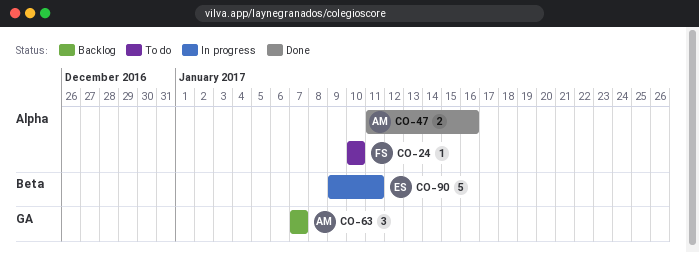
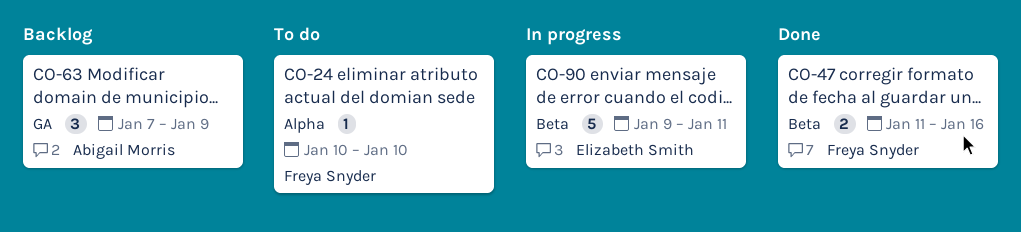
CO-47, owner: Abigail Morris -> Freya Snyder
CO-47, label: Alpha -> Beta
CO-63, due: Jan 7 -> Jan 9

